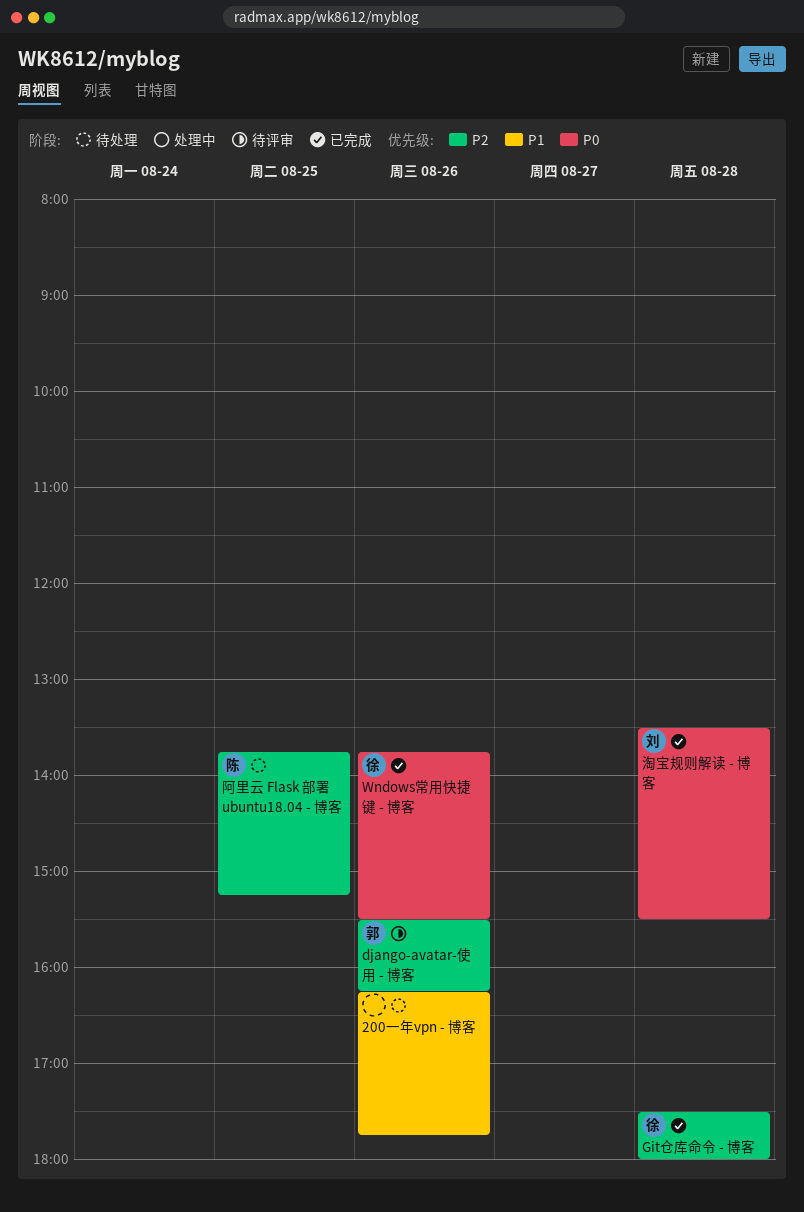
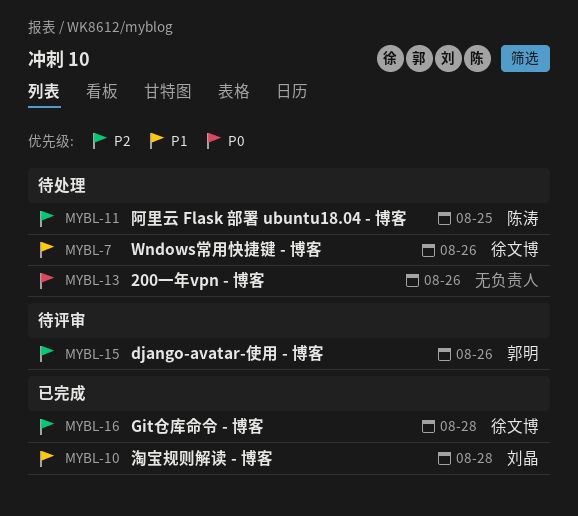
200一年vpn - 博客, priority: P1 -> P0
Wndows常用快捷键 - 博客, status: 已完成 -> 待处理
Wndows常用快捷键 - 博客, priority: P0 -> P1
淘宝规则解读 - 博客, priority: P0 -> P1

